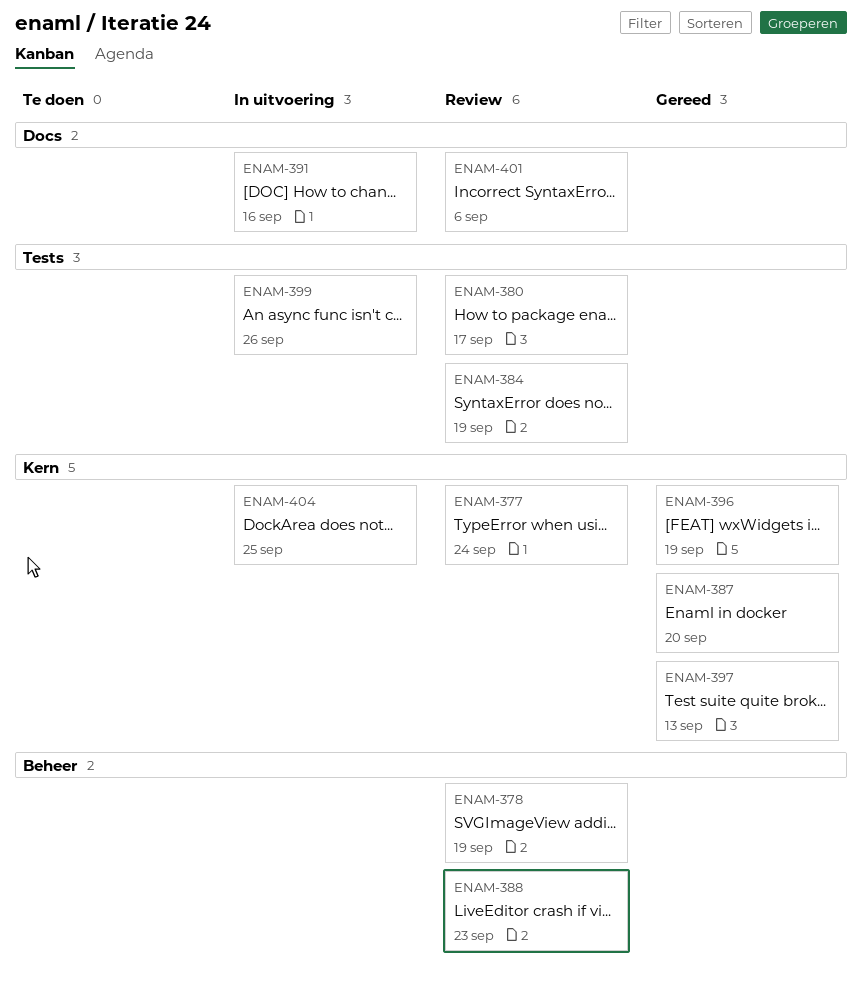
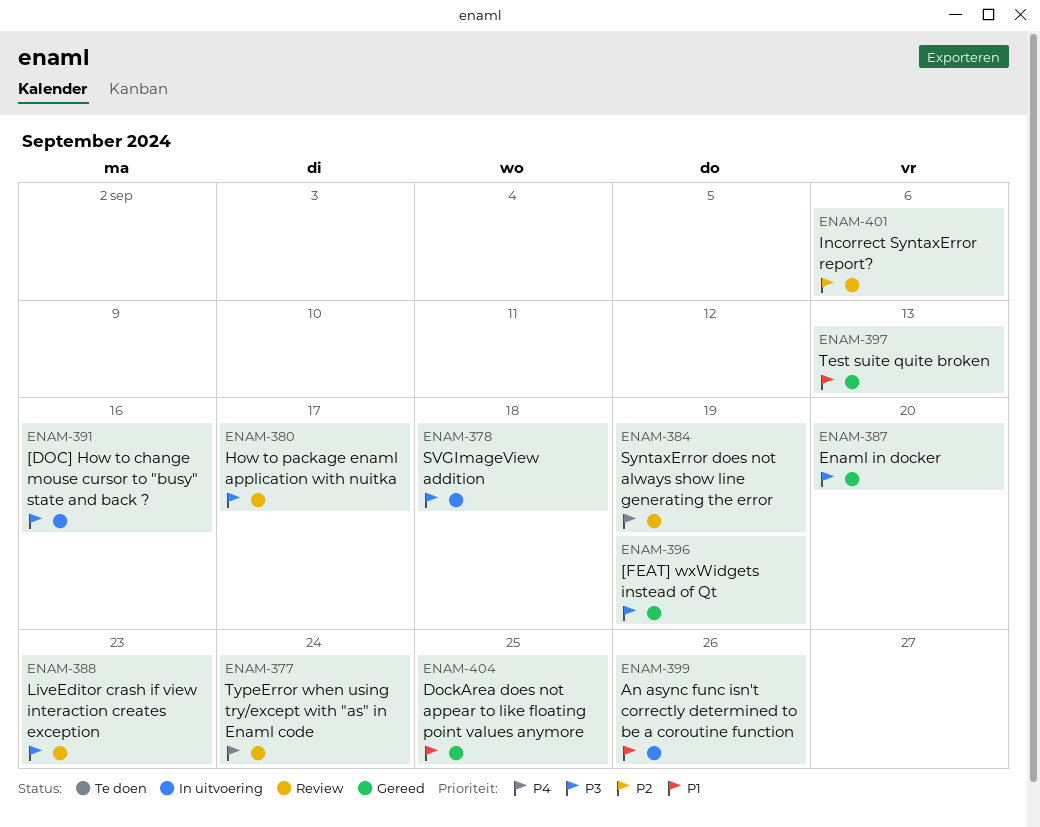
ENAM-378, status: Review -> In uitvoering
ENAM-378, due: Sep 19 -> Sep 18
ENAM-404, status: In uitvoering -> Gereed

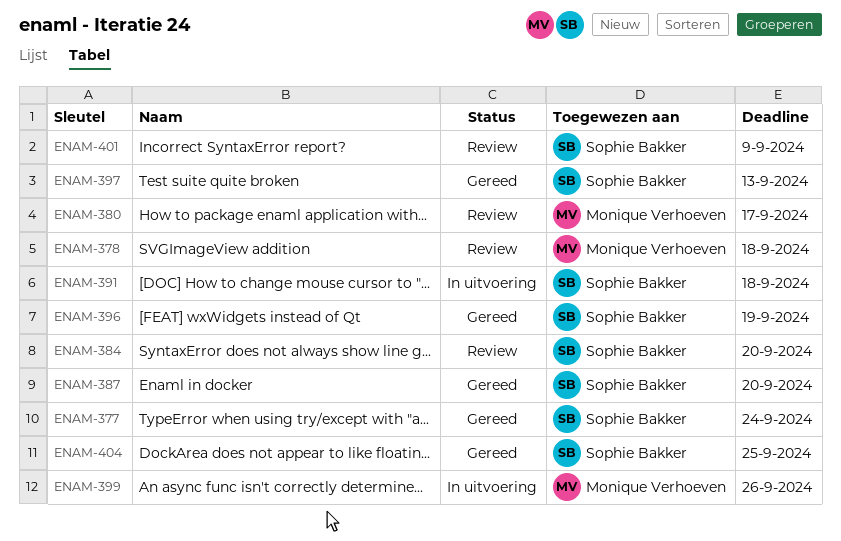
ENAM-377, status: Review -> Gereed
ENAM-378, status: In uitvoering -> Review
ENAM-384, due: Sep 19 -> Sep 20
ENAM-388: present -> none
ENAM-391, due: Sep 16 -> Sep 18
ENAM-401, due: Sep 6 -> Sep 9

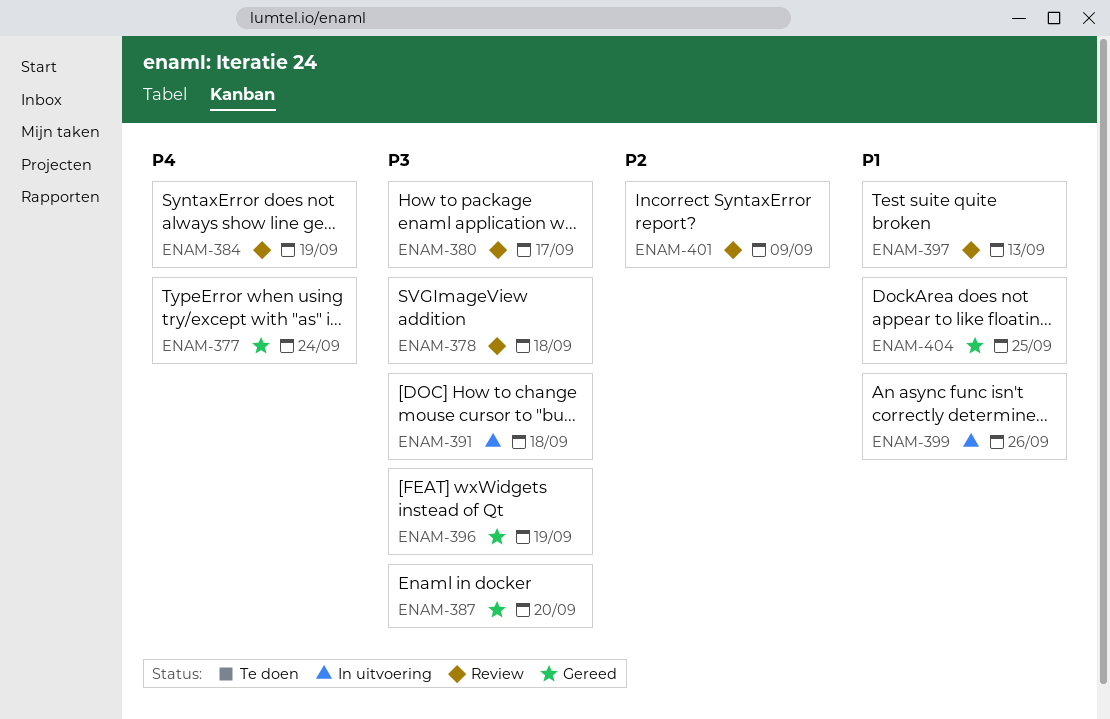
ENAM-384, due: Sep 20 -> Sep 19
ENAM-397, status: Gereed -> Review

